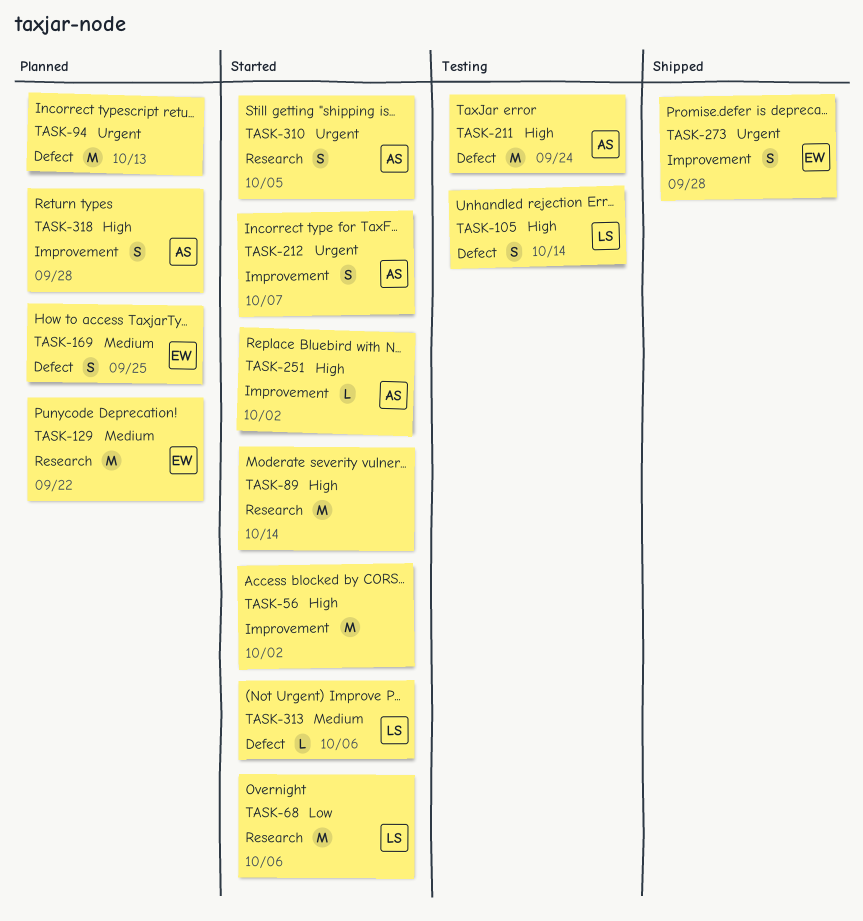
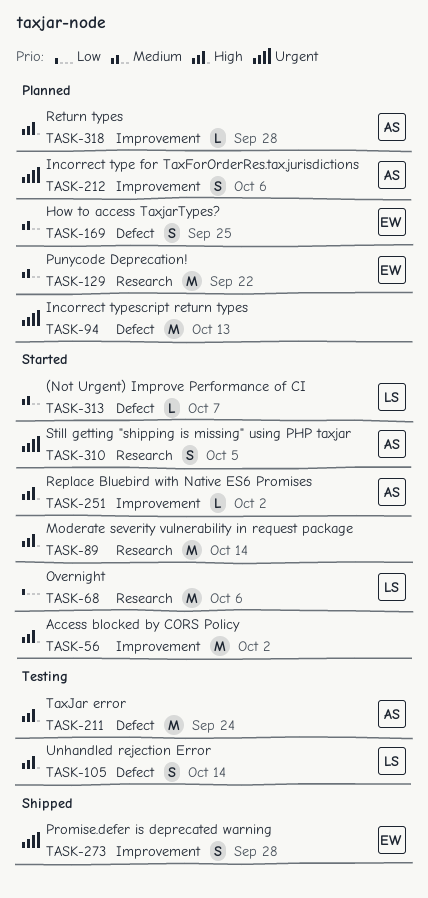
TASK-212, status: Started -> Planned
TASK-212, due: Oct 7 -> Oct 6
TASK-313, due: Oct 6 -> Oct 7
TASK-318, estimate: S -> L

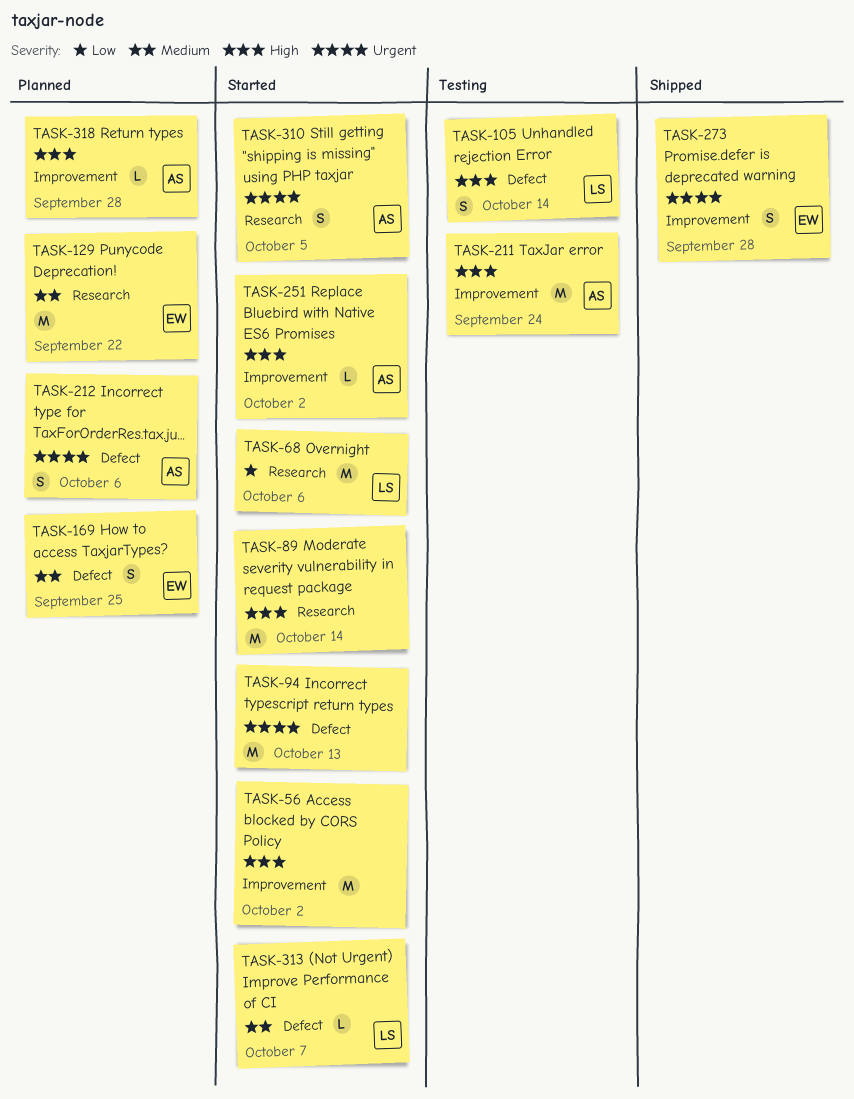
TASK-94, status: Planned -> Started
TASK-211, label: Defect -> Improvement
TASK-212, label: Improvement -> Defect

